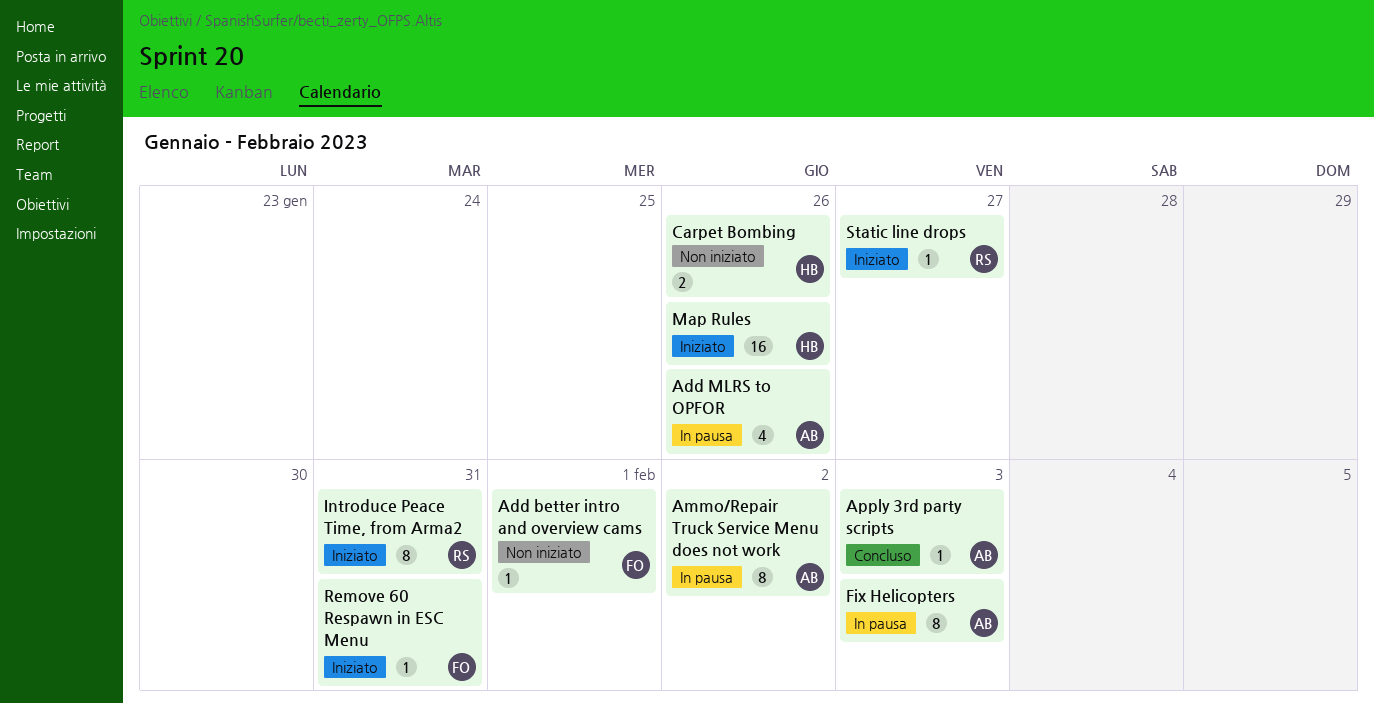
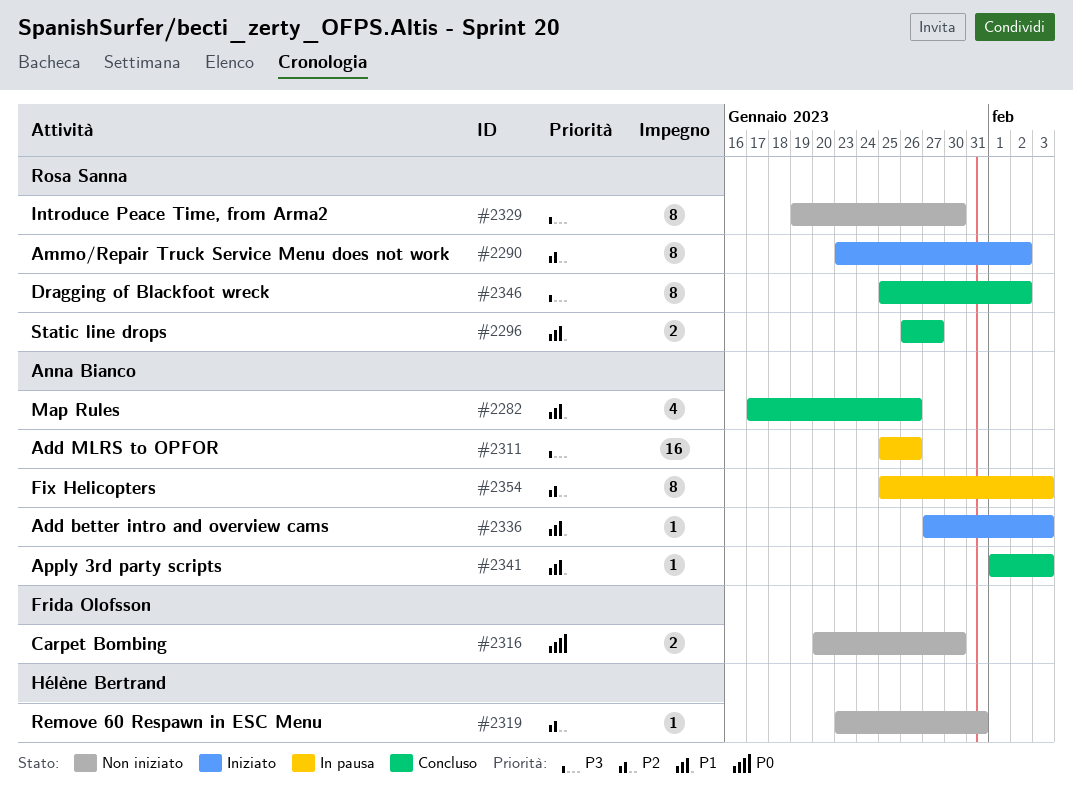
Add better intro and overview cams, status: Non iniziato -> Iniziato
Add better intro and overview cams, owner: Frida Olofsson -> Anna Bianco
Add better intro and overview cams, due: Feb 1 -> Feb 3
Add MLRS to OPFOR, estimate: 4 -> 16
Ammo/Repair Truck Service Menu does not work, status: In pausa -> Iniziato
Ammo/Repair Truck Service Menu does not work, owner: Anna Bianco -> Rosa Sanna
Carpet Bombing, owner: Hélène Bertrand -> Frida Olofsson
Carpet Bombing, due: Jan 26 -> Jan 30
Dragging of Blackfoot wreck: none -> present
Introduce Peace Time, from Arma2, status: Iniziato -> Non iniziato
Introduce Peace Time, from Arma2, due: Jan 31 -> Jan 30
Map Rules, status: Iniziato -> Concluso
Map Rules, owner: Hélène Bertrand -> Anna Bianco
Map Rules, estimate: 16 -> 4
Remove 60 Respawn in ESC Menu, status: Iniziato -> Non iniziato
Remove 60 Respawn in ESC Menu, owner: Frida Olofsson -> Hélène Bertrand
Static line drops, status: Iniziato -> Concluso
Static line drops, estimate: 1 -> 2

